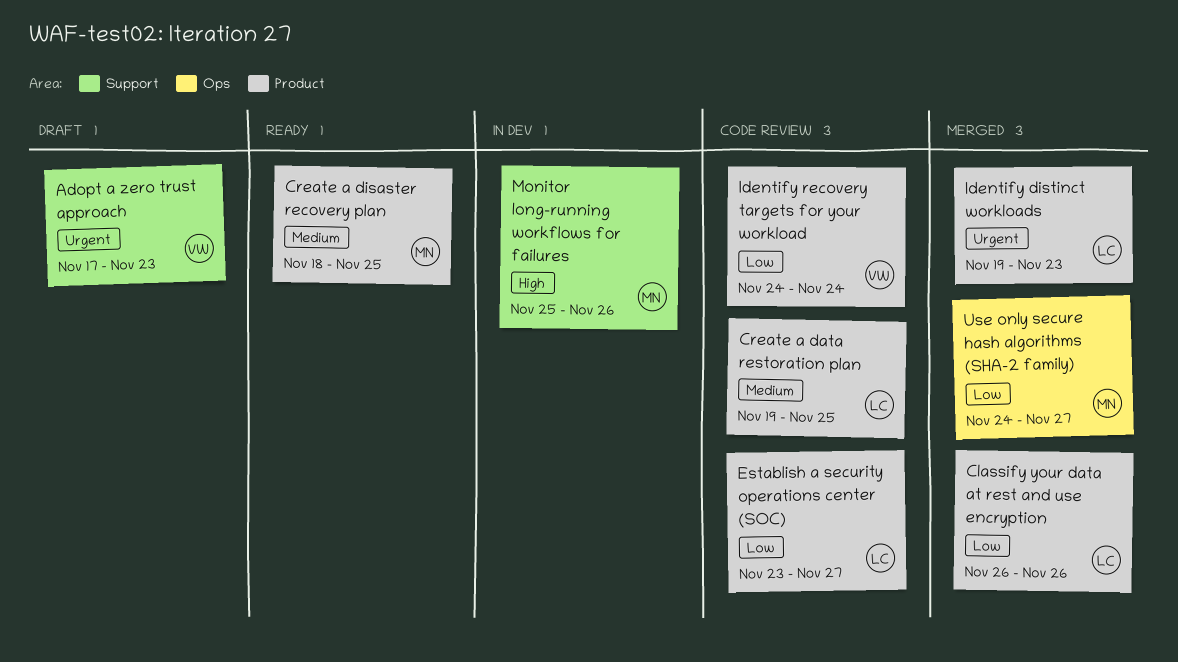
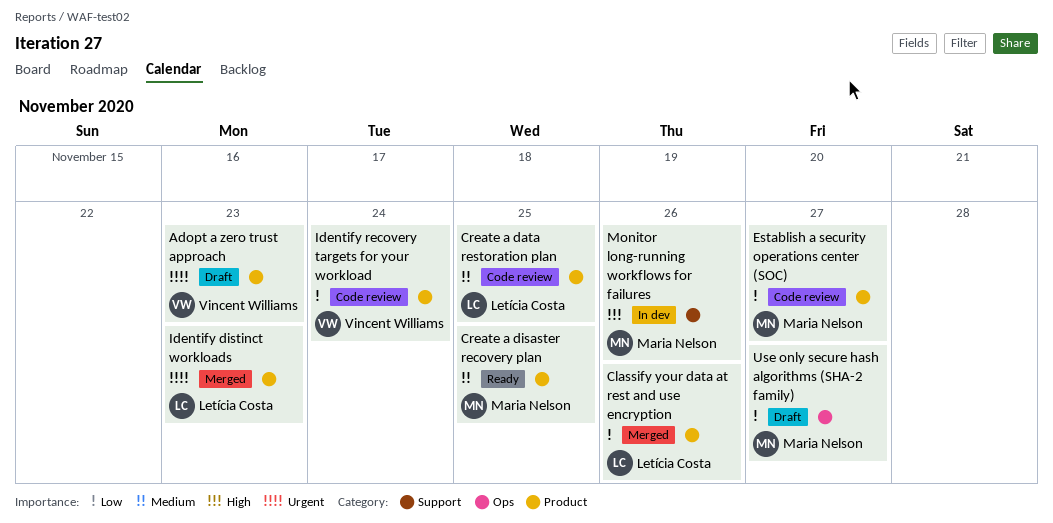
Adopt a zero trust approach, label: Support -> Product
Establish a security operations center (SOC), owner: Letícia Costa -> Maria Nelson
Use only secure hash algorithms (SHA-2 family), status: Merged -> Draft

